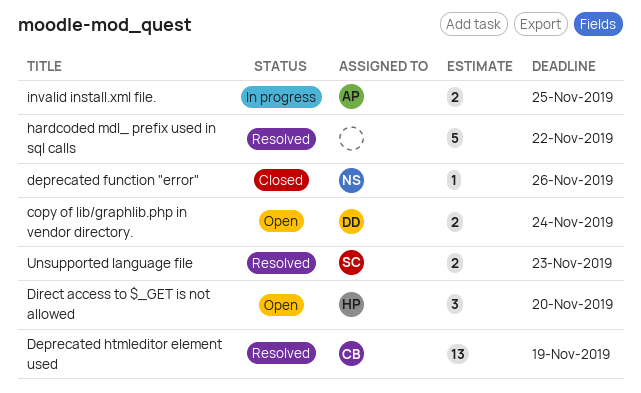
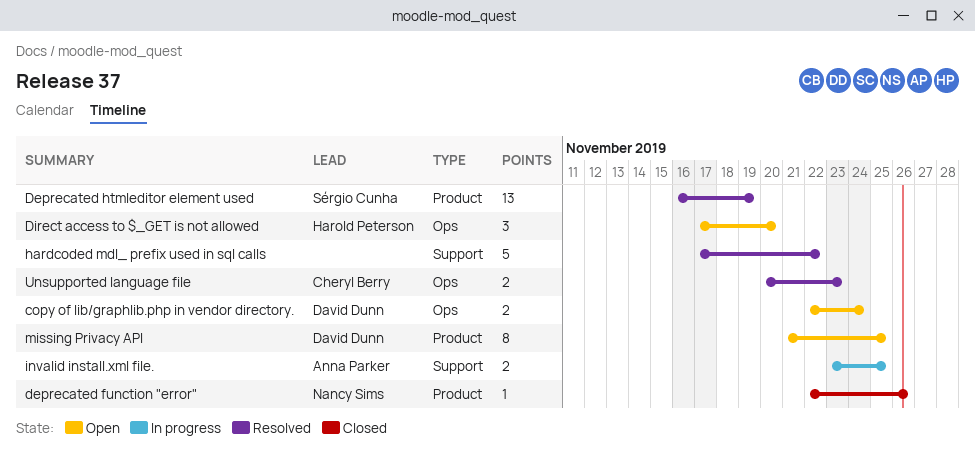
Deprecated htmleditor element used, owner: Cheryl Berry -> Sérgio Cunha
missing Privacy API: none -> present
Unsupported language file, owner: Sérgio Cunha -> Cheryl Berry

